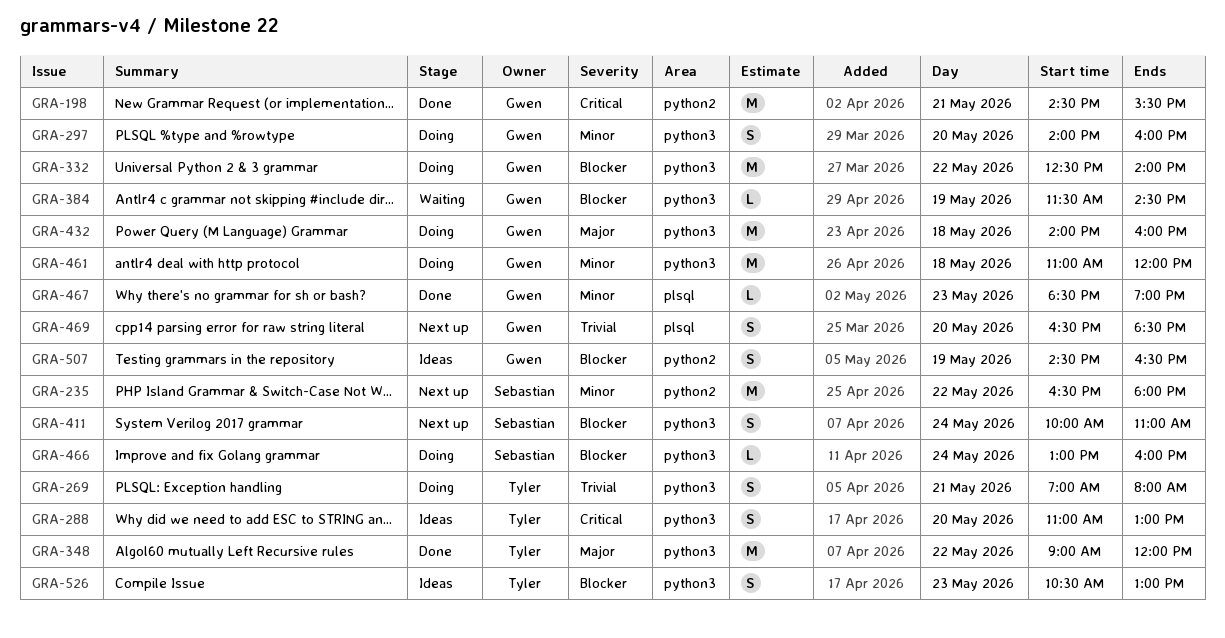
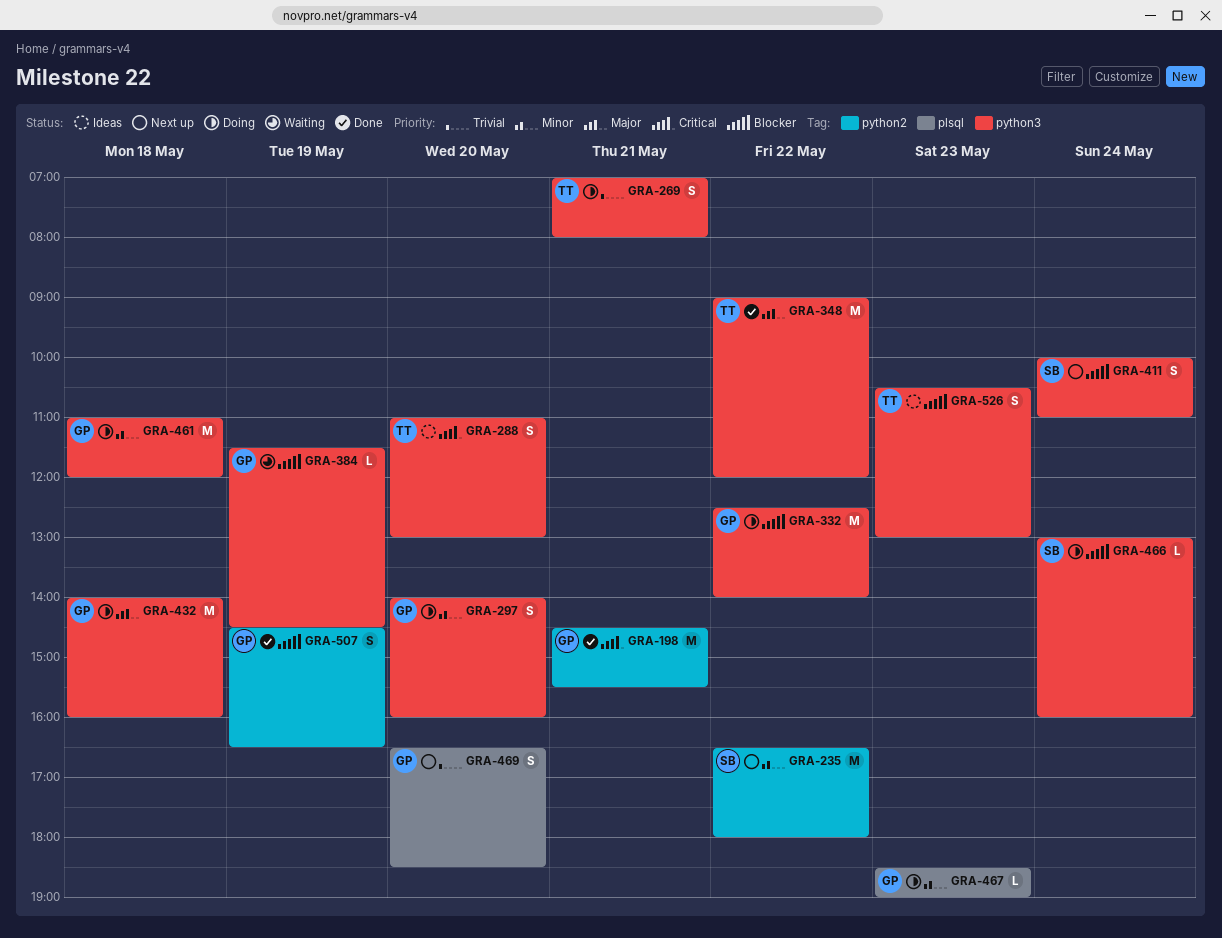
GRA-467, status: Done -> Doing
GRA-507, status: Ideas -> Done

